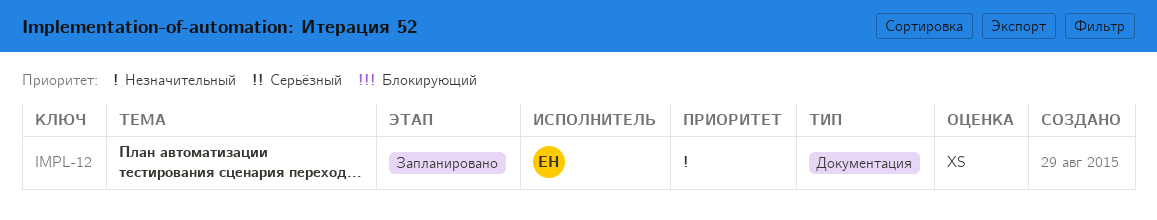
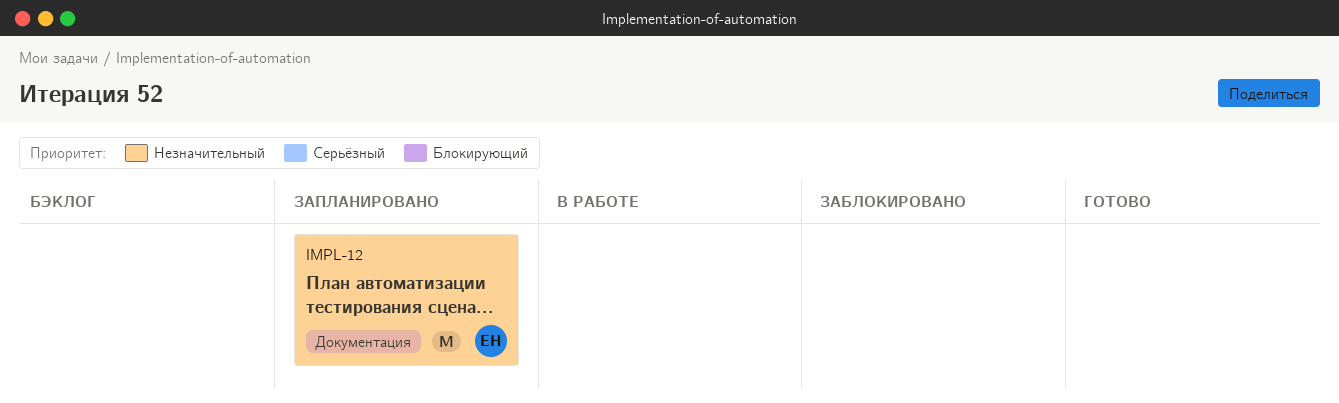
IMPL-12, estimate: XS -> M

